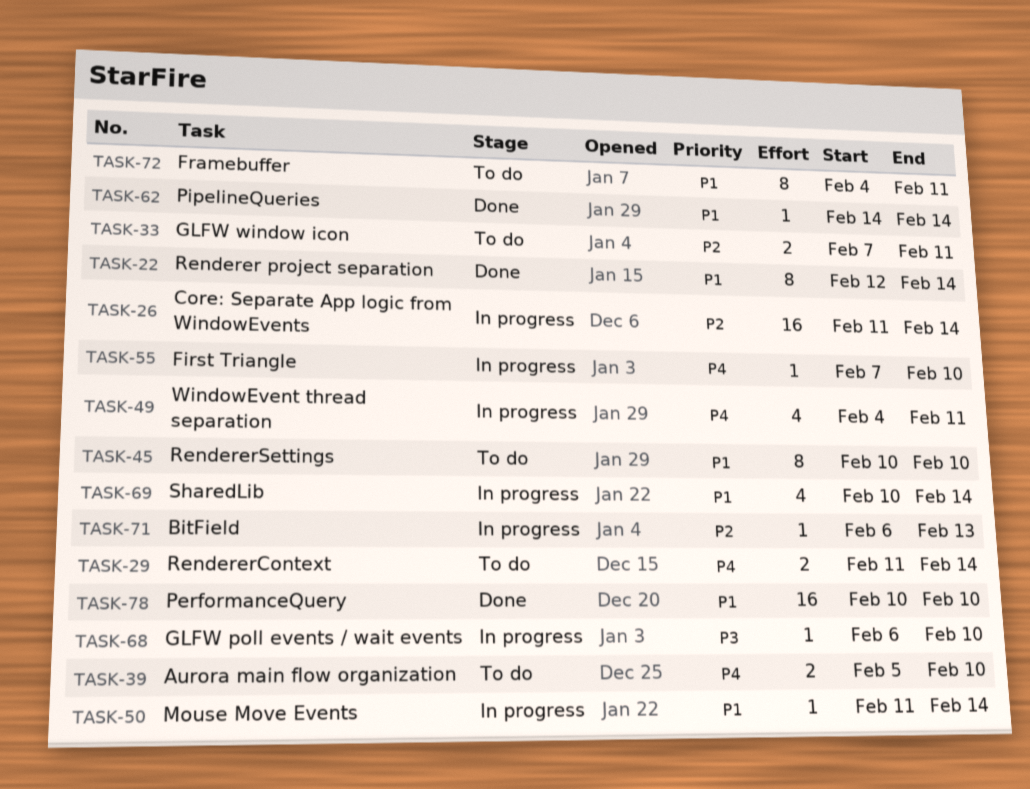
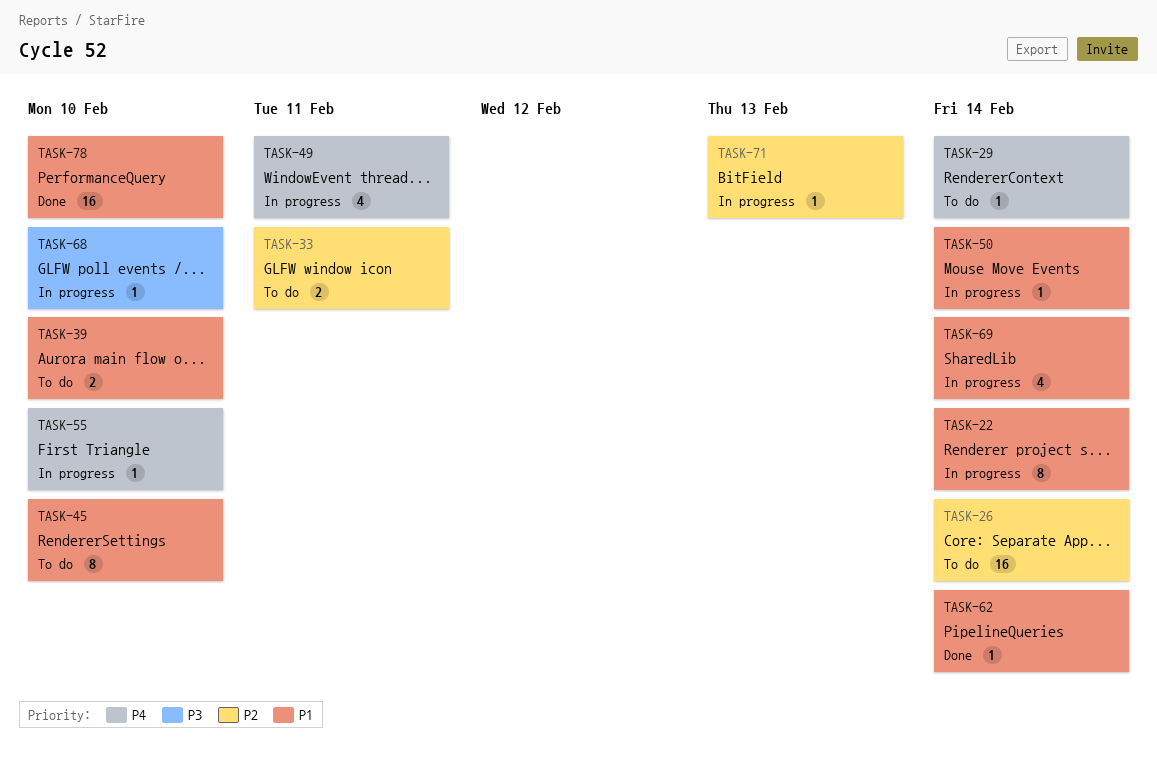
TASK-22, status: Done -> In progress
TASK-26, status: In progress -> To do
TASK-29, estimate: 2 -> 1
TASK-39, priority: P4 -> P1
TASK-72: present -> none

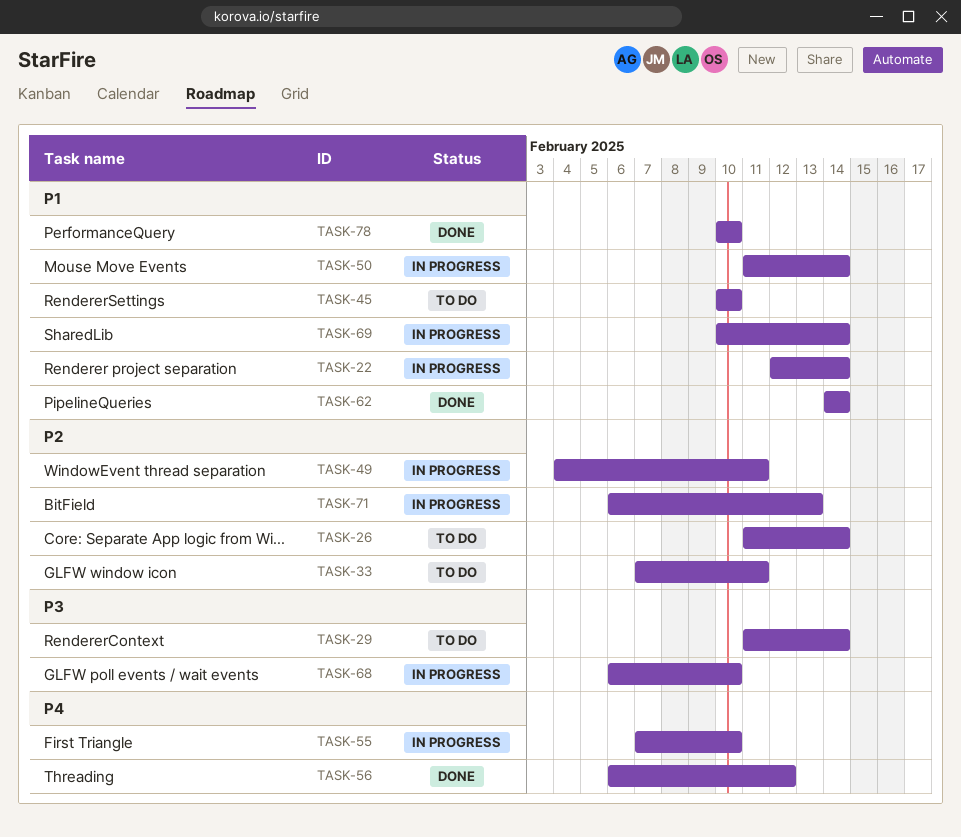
TASK-29, priority: P4 -> P3
TASK-39: present -> none
TASK-49, priority: P4 -> P2
TASK-56: none -> present

